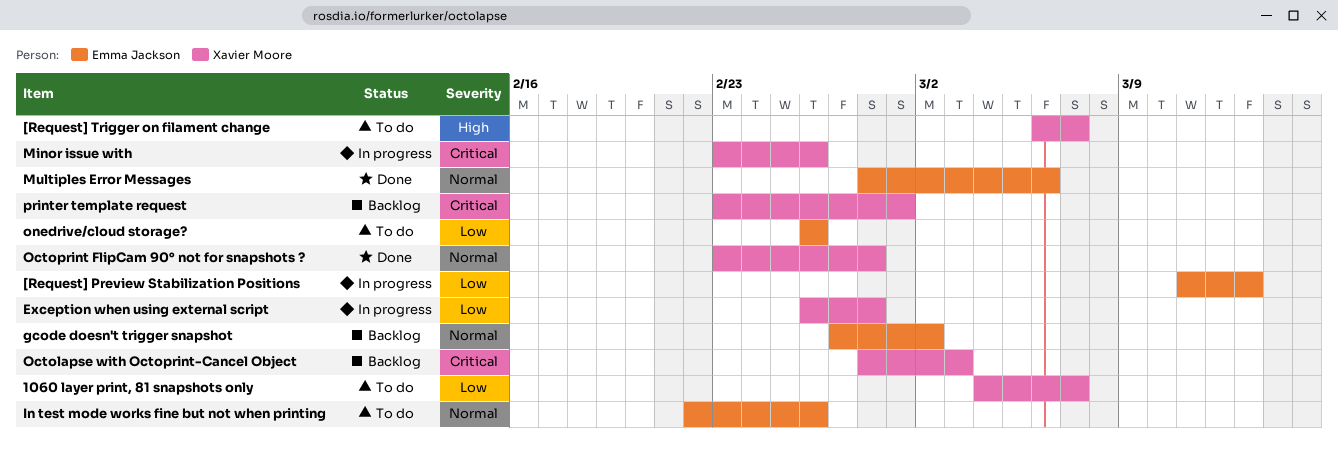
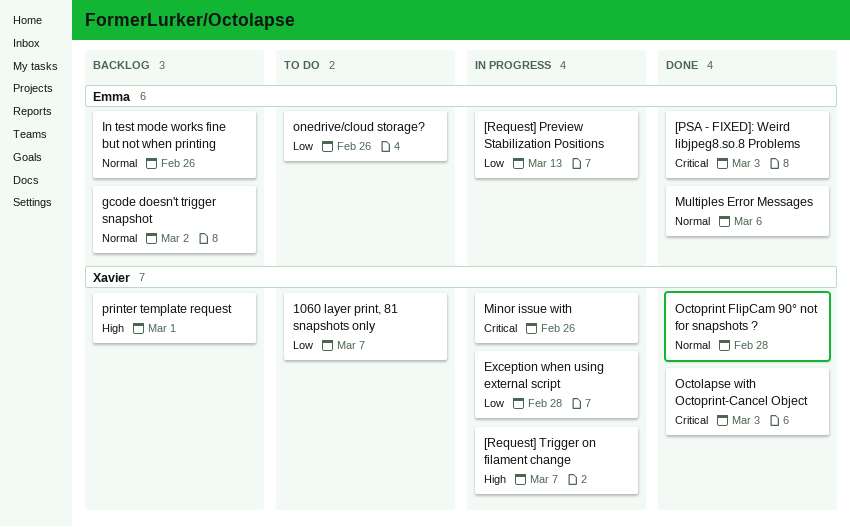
[PSA - FIXED]: Weird libjpeg8.so.8 Problems: none -> present
[Request] Trigger on filament change, status: To do -> In progress
In test mode works fine but not when printing, status: To do -> Backlog
Octolapse with Octoprint-Cancel Object, status: Backlog -> Done
printer template request, priority: Critical -> High

